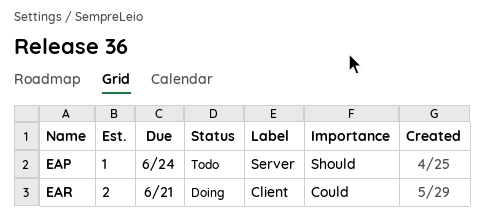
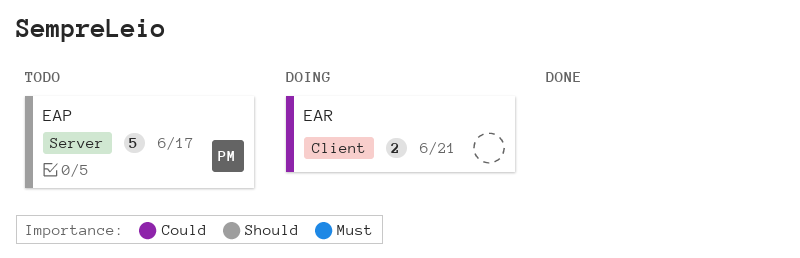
EAP, estimate: 1 -> 5
EAP, due: Jun 24 -> Jun 17

